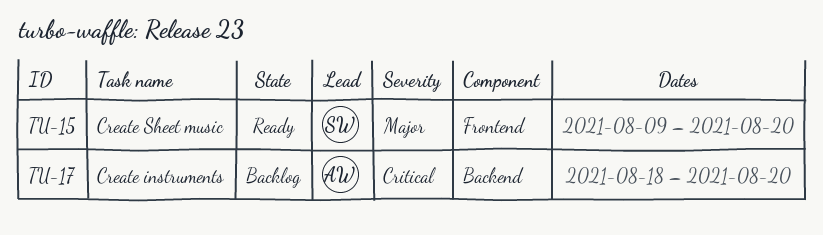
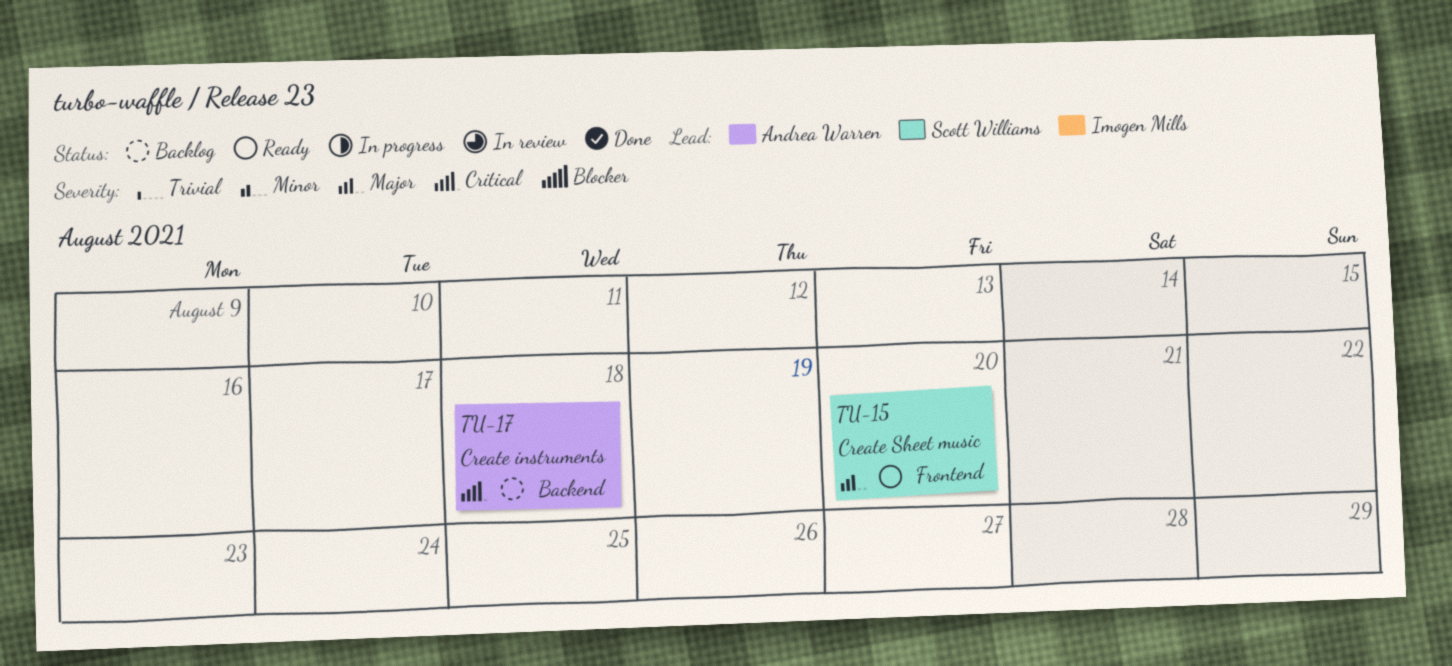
TU-17, due: Aug 20 -> Aug 18

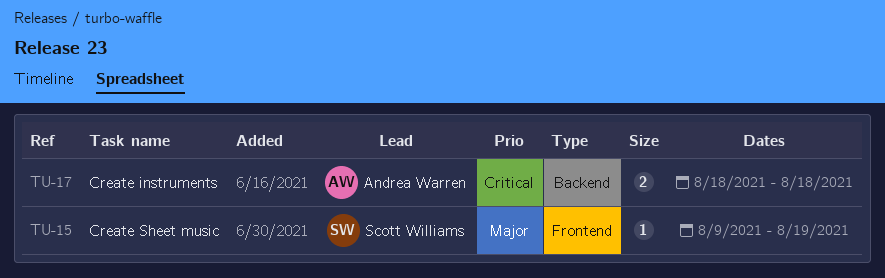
TU-15, due: Aug 20 -> Aug 19

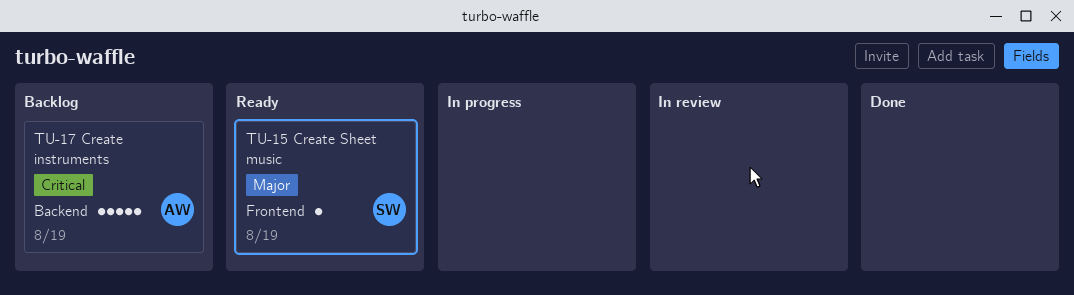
TU-17, estimate: 2 -> 5
TU-17, due: Aug 18 -> Aug 19

